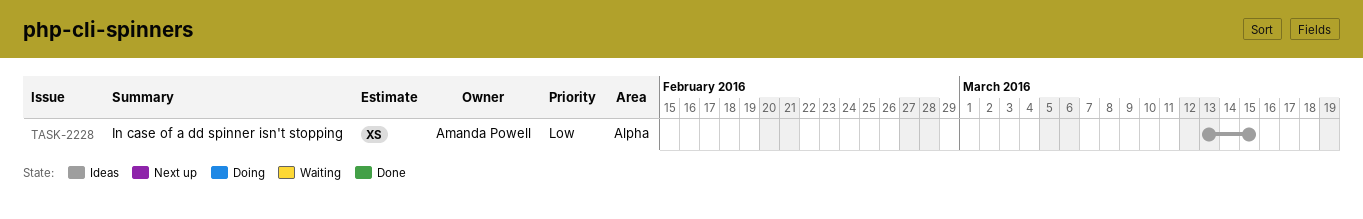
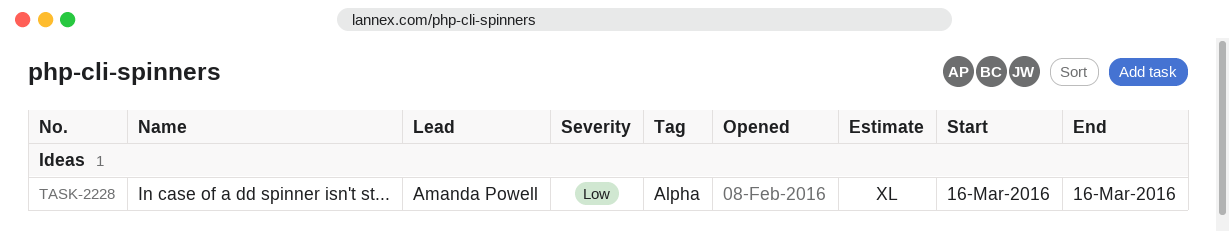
TASK-2228, estimate: XS -> XL
TASK-2228, start: Mar 13 -> Mar 16
TASK-2228, due: Mar 15 -> Mar 16

